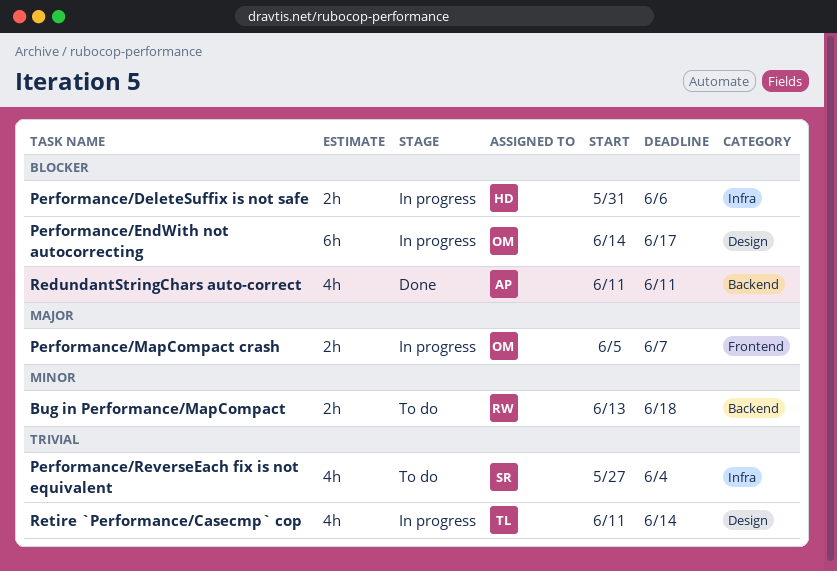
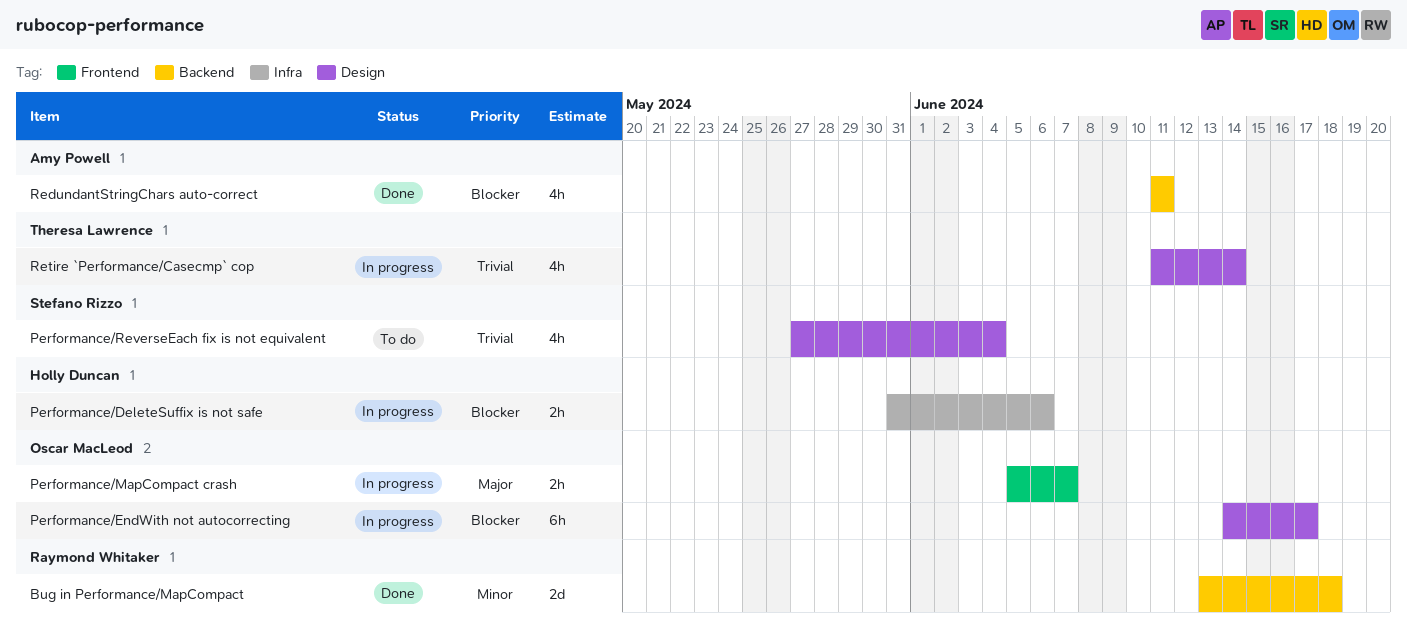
Bug in Performance/MapCompact, status: To do -> Done
Bug in Performance/MapCompact, estimate: 2h -> 2d
Performance/ReverseEach fix is not equivalent, label: Infra -> Design

